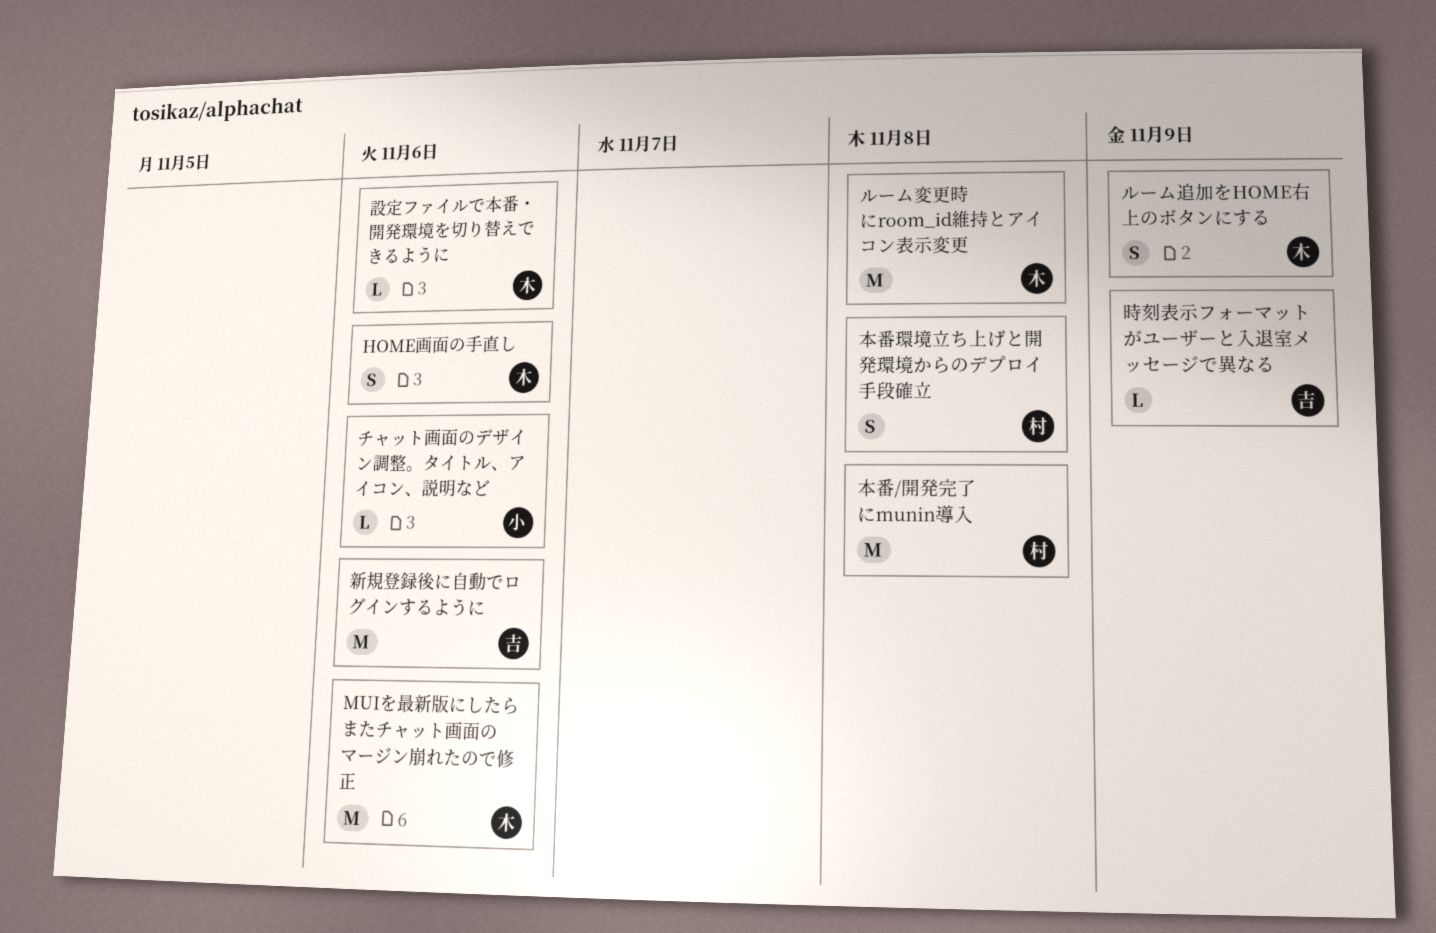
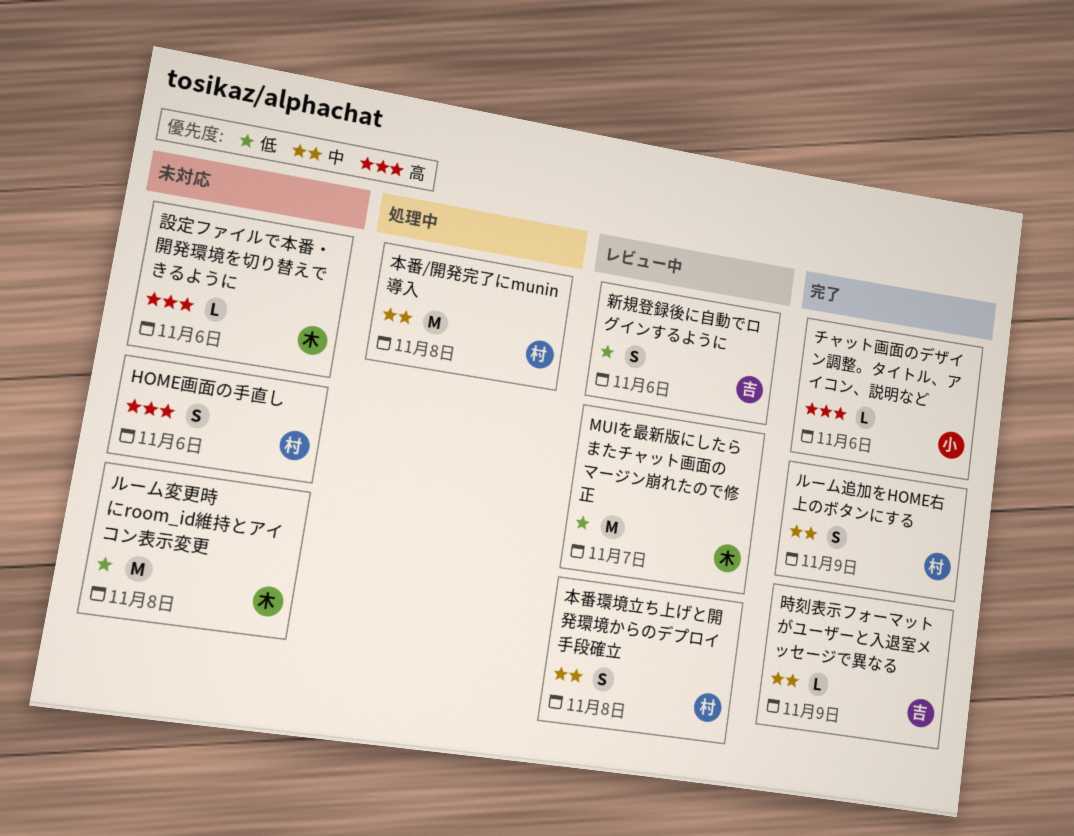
HOME画面の手直し, owner: 木 -> 村
MUIを最新版にしたらまたチャット画面のマージン崩れたので修正, due: Nov 6 -> Nov 7
ルーム追加をHOME右上のボタンにする, owner: 木 -> 村
新規登録後に自動でログインするように, estimate: M -> S

